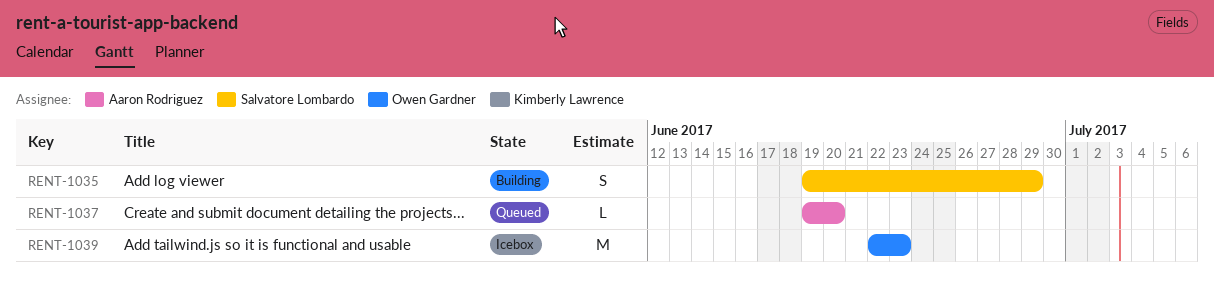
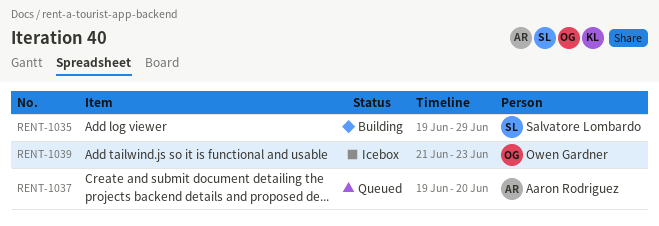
RENT-1039, start: Jun 22 -> Jun 21

